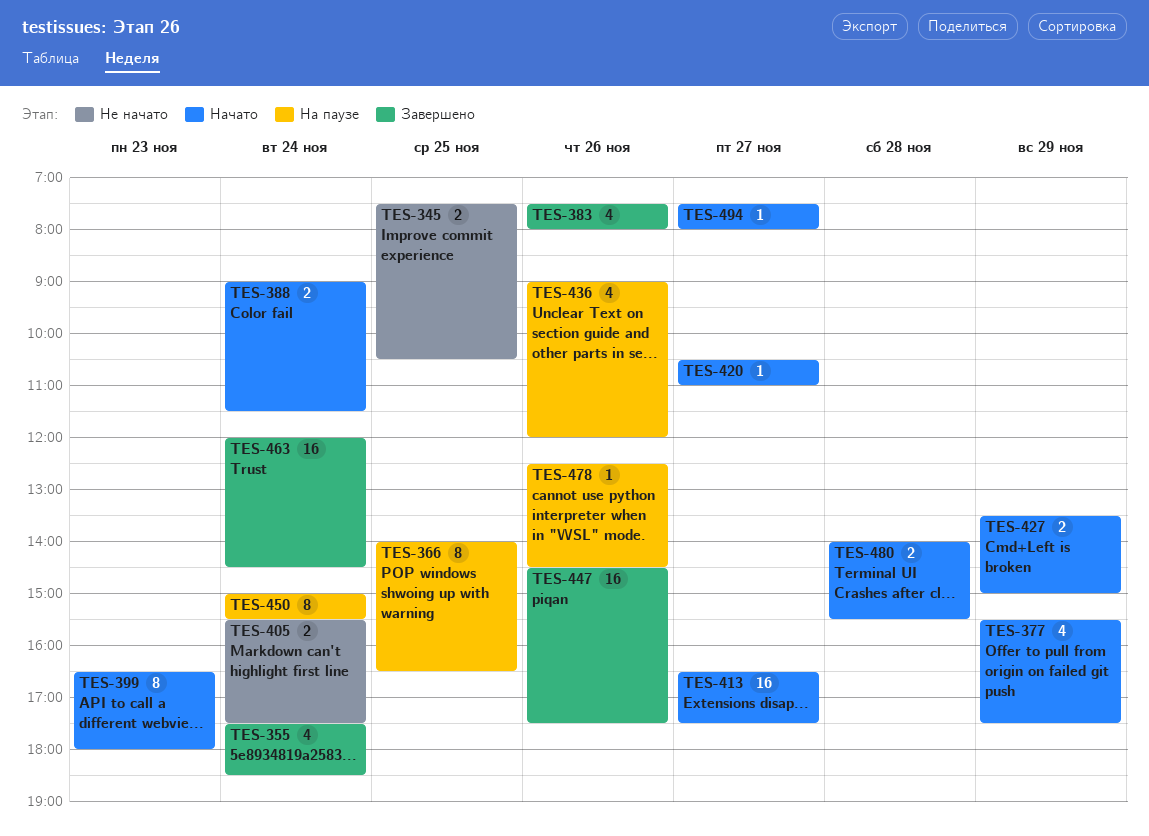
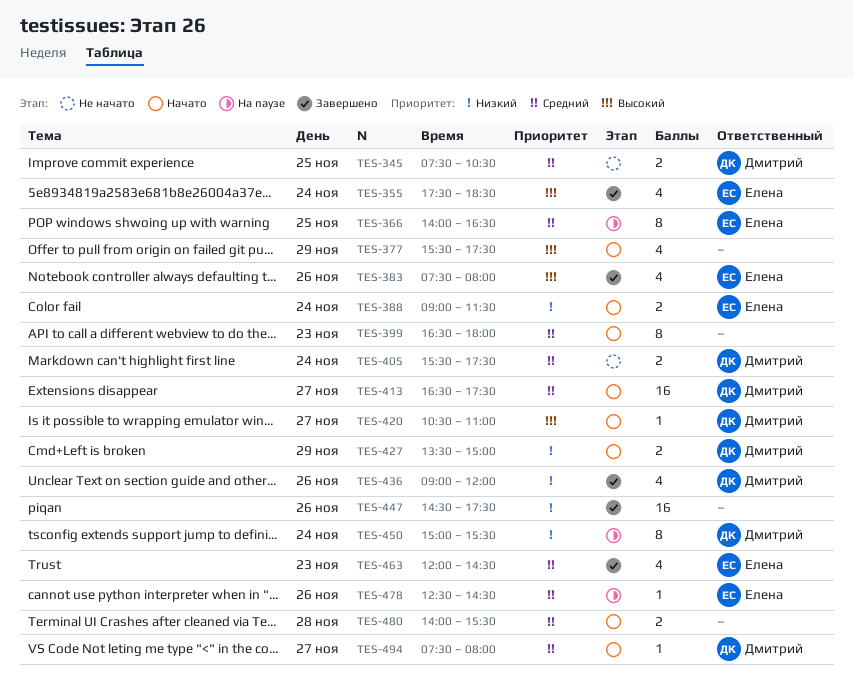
TES-436, status: На паузе -> Завершено
TES-463, estimate: 16 -> 4
TES-463, day: Nov 24 -> Nov 23

